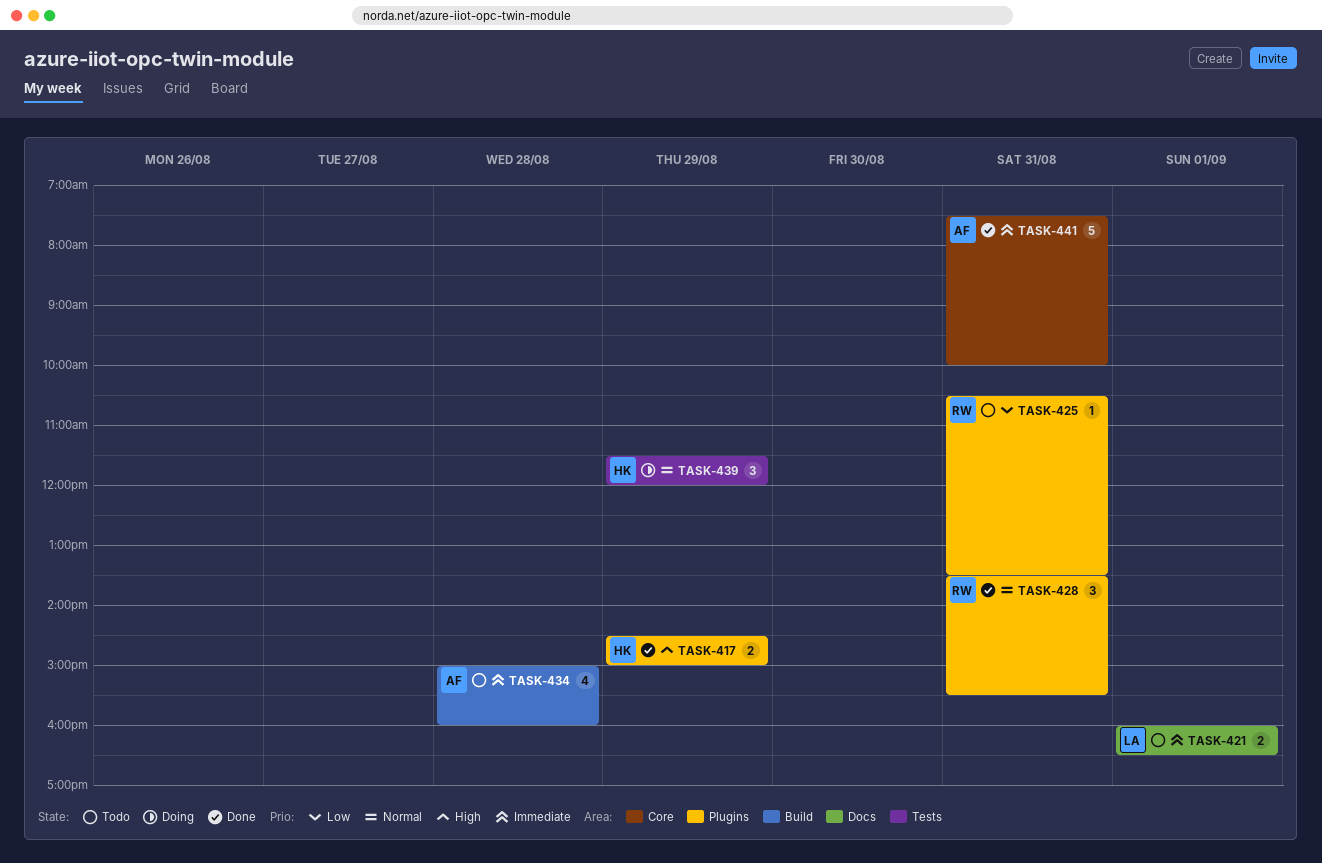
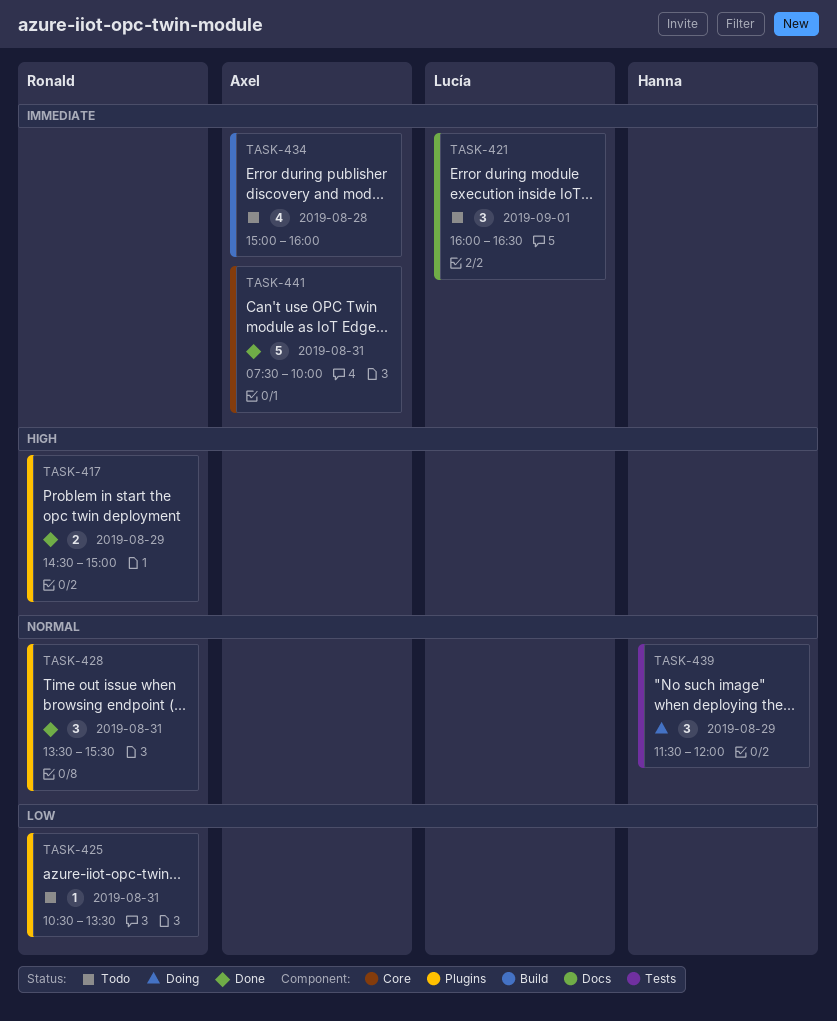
TASK-417, owner: Hanna -> Ronald
TASK-421, estimate: 2 -> 3

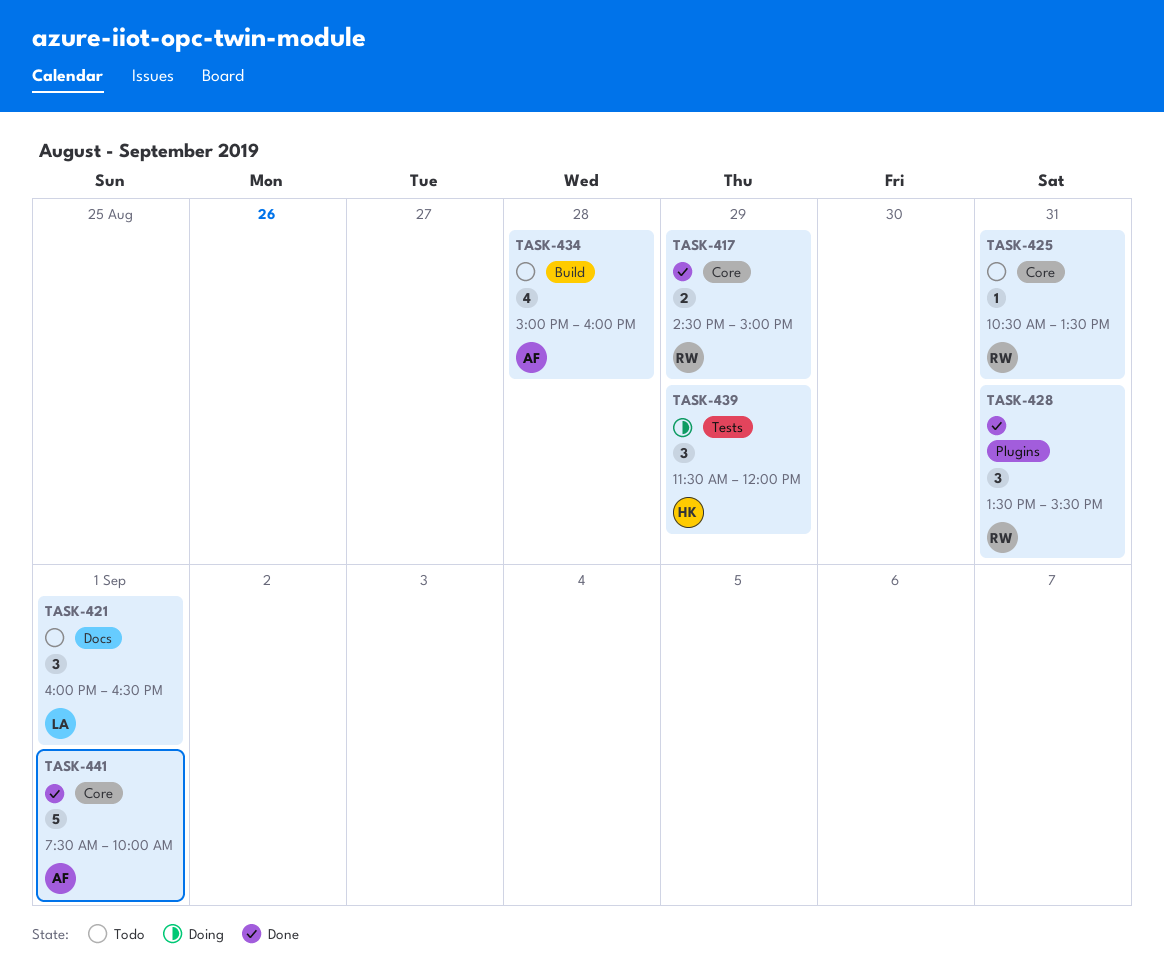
TASK-417, label: Plugins -> Core
TASK-425, label: Plugins -> Core
TASK-441, day: Aug 31 -> Sep 1

